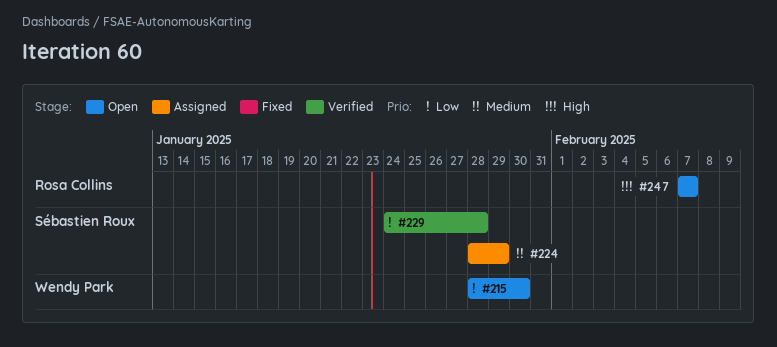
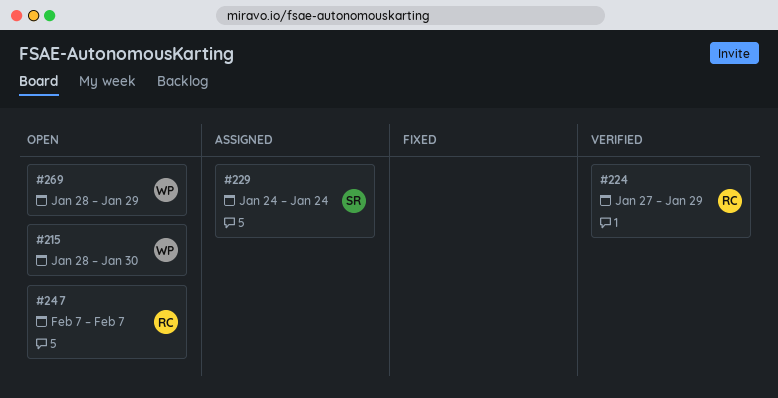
#224, status: Assigned -> Verified
#224, owner: Sébastien Roux -> Rosa Collins
#224, start: Jan 28 -> Jan 27
#229, status: Verified -> Assigned
#229, due: Jan 28 -> Jan 24
#269: none -> present

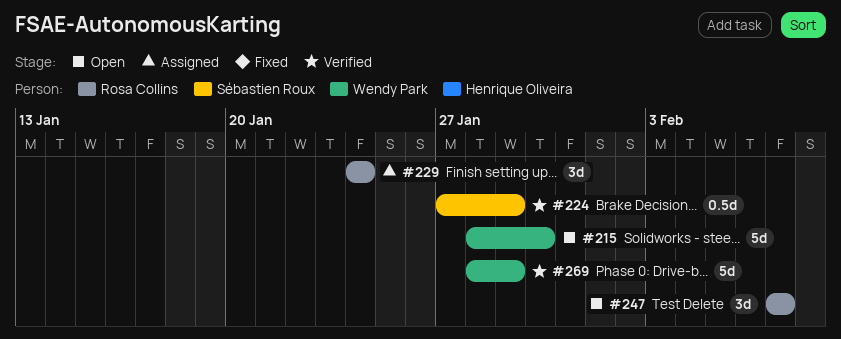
#224, owner: Rosa Collins -> Sébastien Roux
#229, owner: Sébastien Roux -> Rosa Collins
#269, status: Open -> Verified

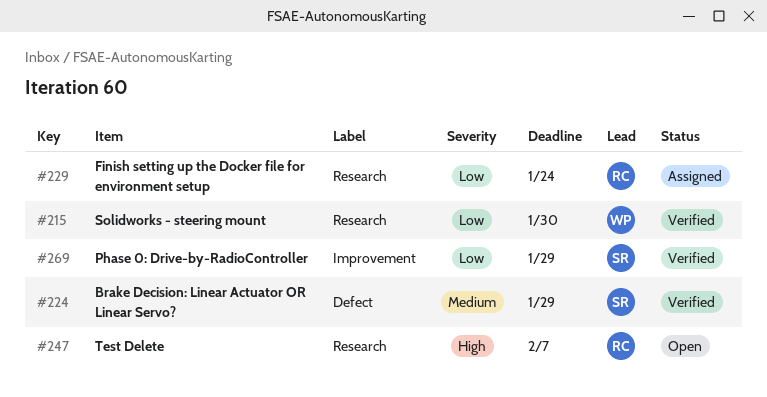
#215, status: Open -> Verified
#269, owner: Wendy Park -> Sébastien Roux

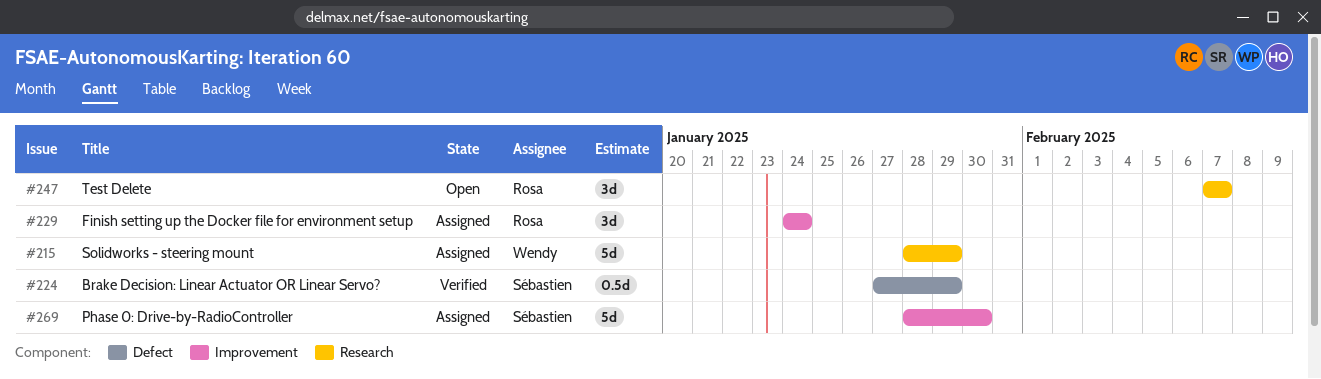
#215, status: Verified -> Assigned
#215, due: Jan 30 -> Jan 29
#229, label: Research -> Improvement
#269, status: Verified -> Assigned
#269, due: Jan 29 -> Jan 30

